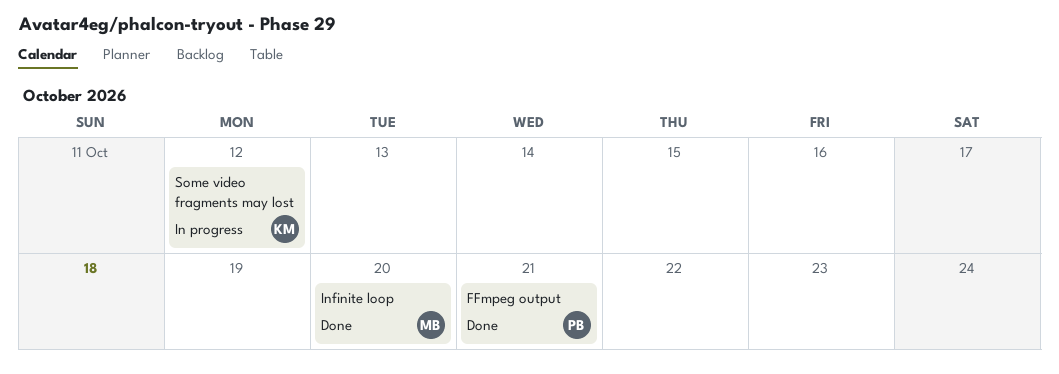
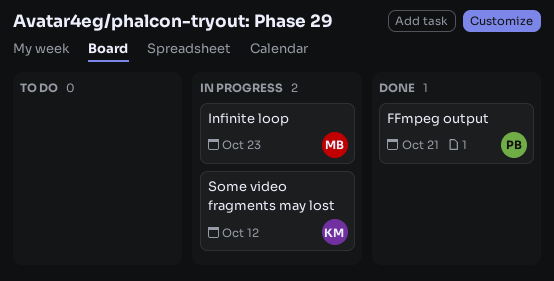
Infinite loop, status: Done -> In progress
Infinite loop, due: Oct 20 -> Oct 23

